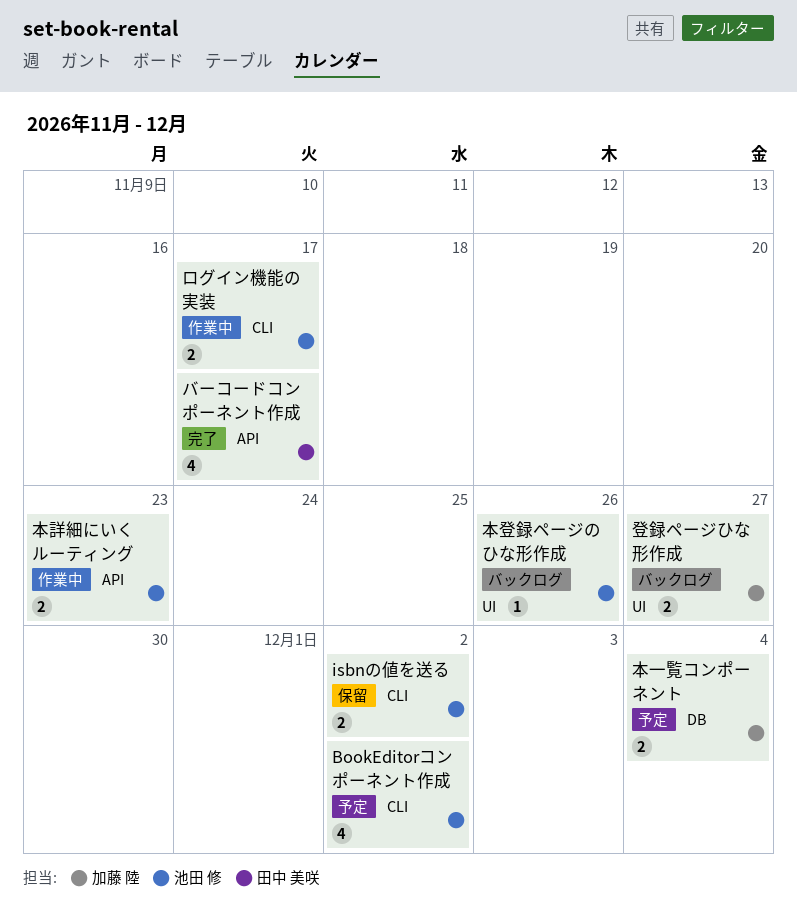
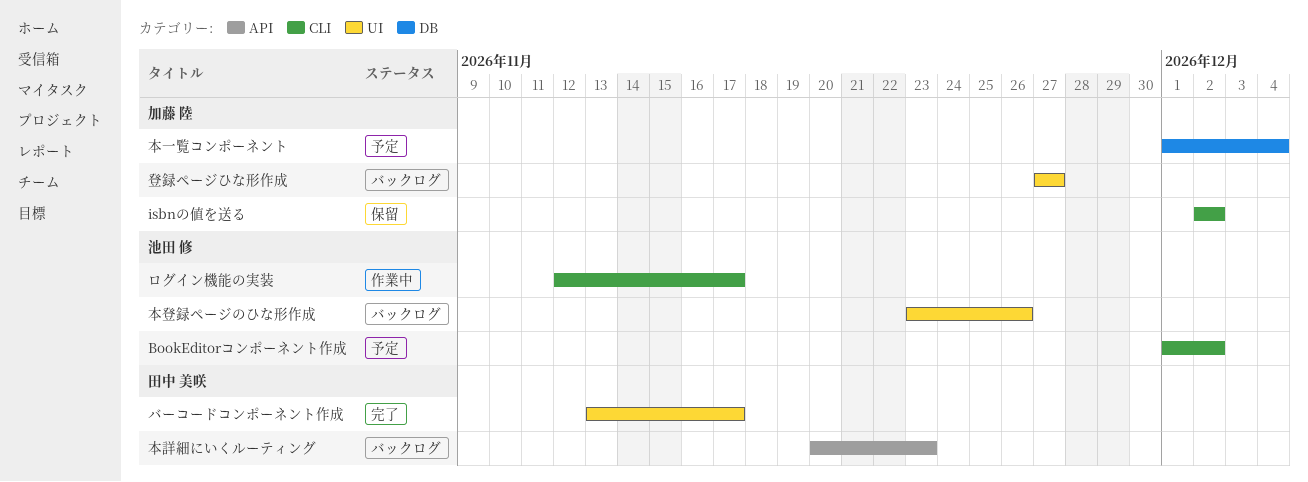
isbnの値を送る, owner: 池田 修 -> 加藤 陸
バーコードコンポーネント作成, label: API -> UI
本詳細にいくルーティング, status: 作業中 -> バックログ
本詳細にいくルーティング, owner: 池田 修 -> 田中 美咲

